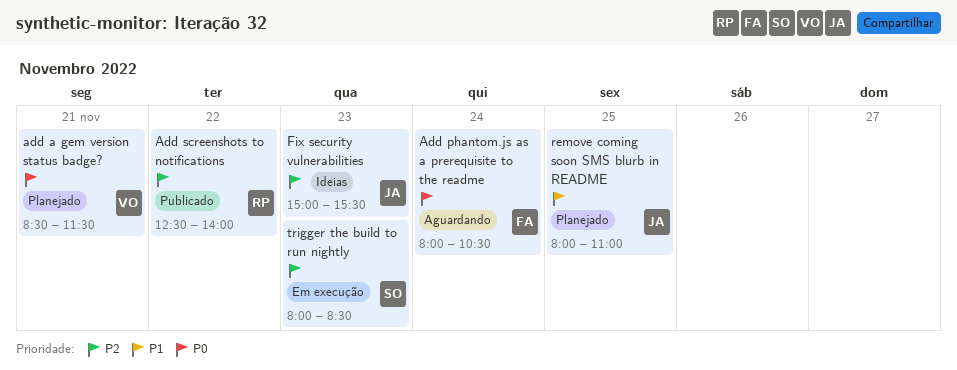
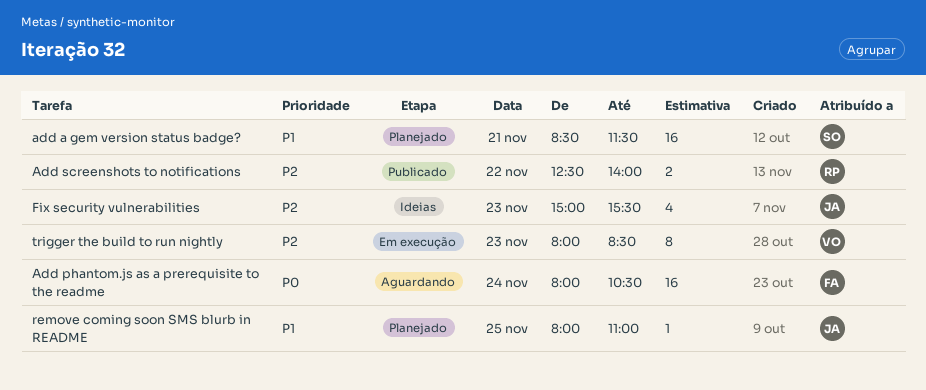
add a gem version status badge?, owner: VO -> SO
add a gem version status badge?, priority: P0 -> P1
trigger the build to run nightly, owner: SO -> VO

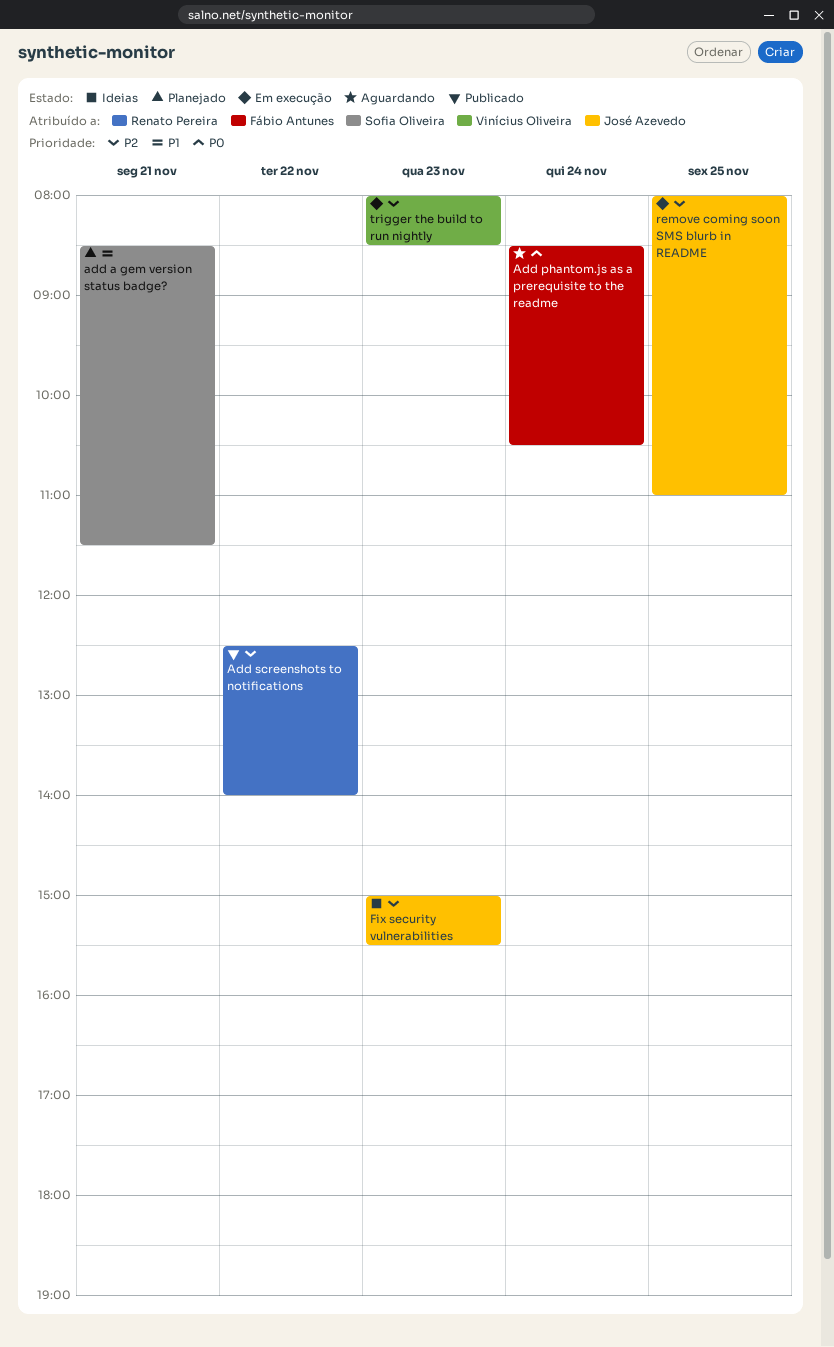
Add phantom.js as a prerequisite to the readme, begins: 08:00 -> 08:30
remove coming soon SMS blurb in README, status: Planejado -> Em execução
remove coming soon SMS blurb in README, priority: P1 -> P2

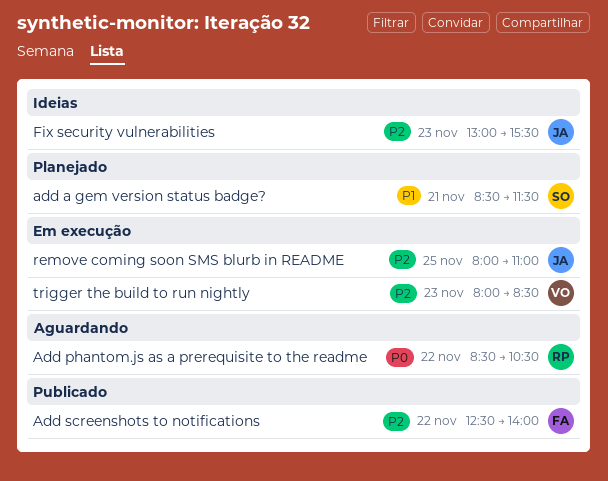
Add phantom.js as a prerequisite to the readme, owner: Fábio Antunes -> Renato Pereira
Add phantom.js as a prerequisite to the readme, day: Nov 24 -> Nov 22
Add screenshots to notifications, owner: Renato Pereira -> Fábio Antunes
Fix security vulnerabilities, begins: 15:00 -> 13:00

